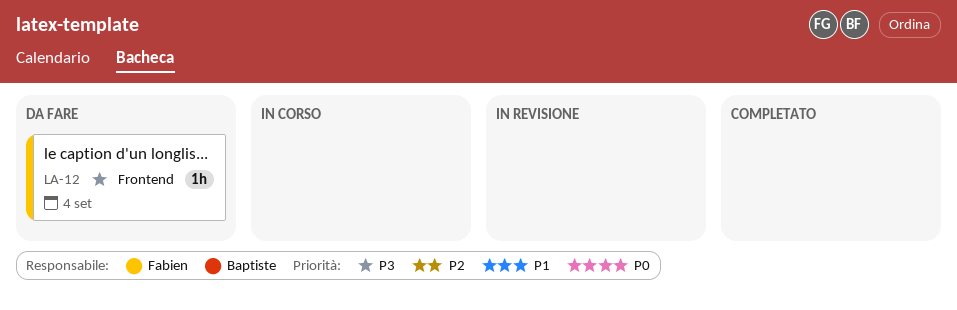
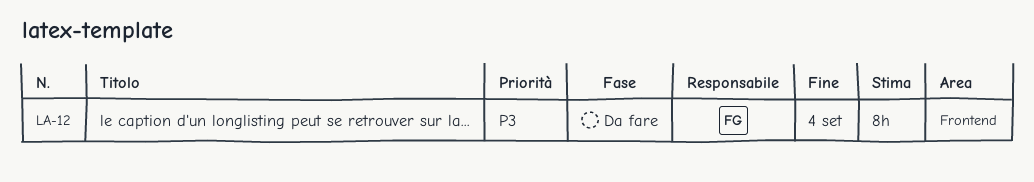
LA-12, estimate: 1h -> 8h

